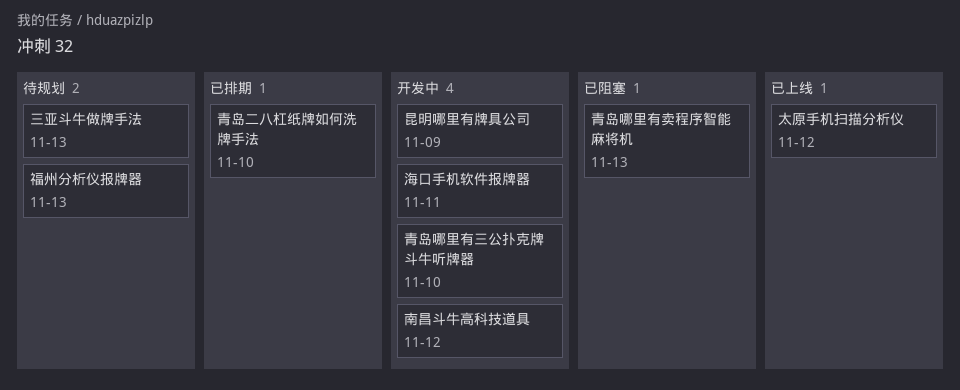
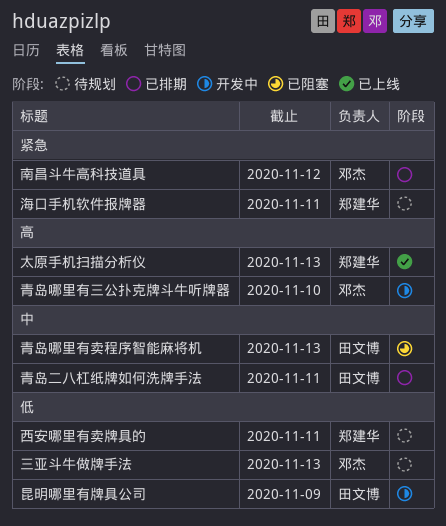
南昌斗牛高科技道具, status: 开发中 -> 已排期
太原手机扫描分析仪, due: Nov 12 -> Nov 13
海口手机软件报牌器, status: 开发中 -> 待规划
福州分析仪报牌器: present -> none
西安哪里有卖牌具的: none -> present
青岛二八杠纸牌如何洗牌手法, due: Nov 10 -> Nov 11

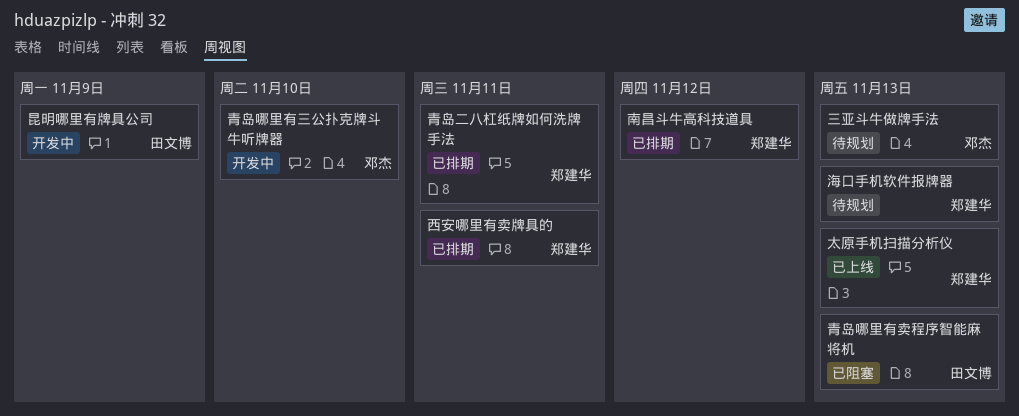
南昌斗牛高科技道具, owner: 邓杰 -> 郑建华
海口手机软件报牌器, due: Nov 11 -> Nov 13
西安哪里有卖牌具的, status: 待规划 -> 已排期
青岛二八杠纸牌如何洗牌手法, owner: 田文博 -> 郑建华

